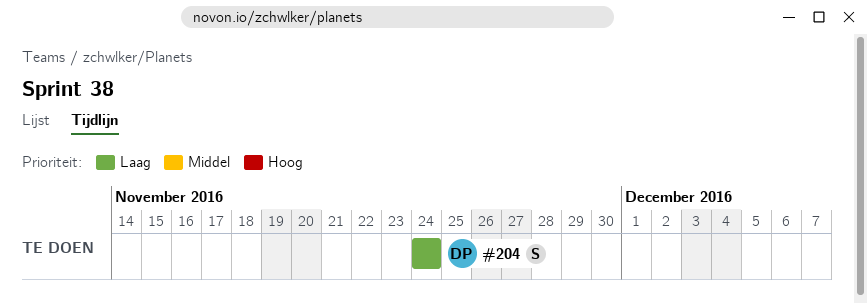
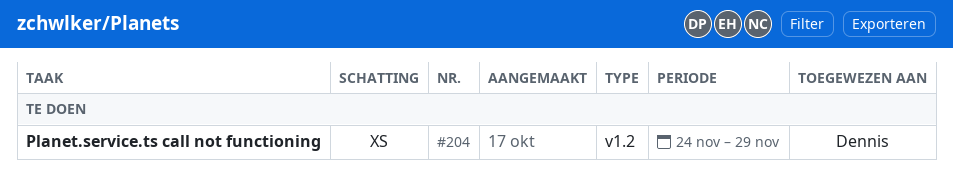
#204, estimate: S -> XS
#204, due: Nov 24 -> Nov 29

